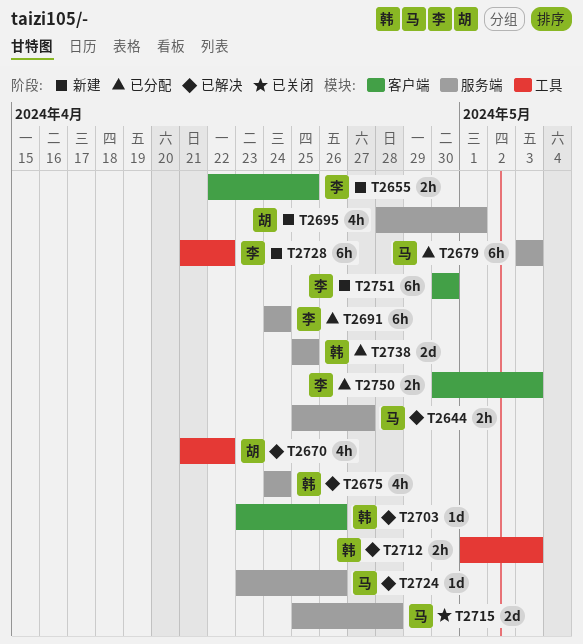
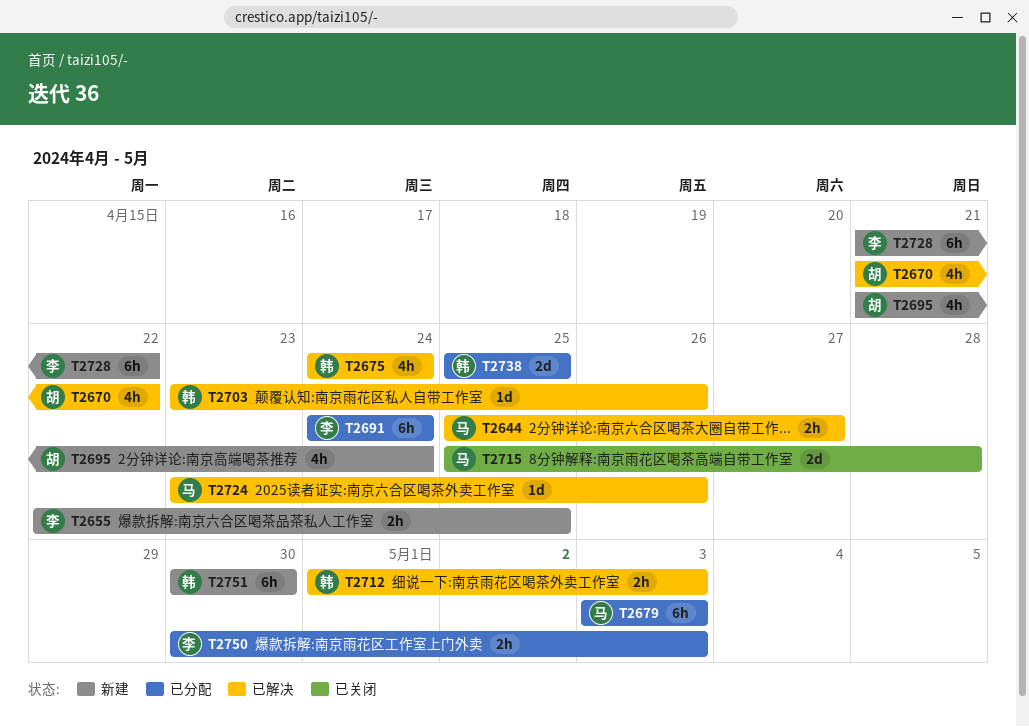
T2695, start: Apr 28 -> Apr 21
T2695, due: May 1 -> Apr 24
T2751, owner: 李 -> 韩

